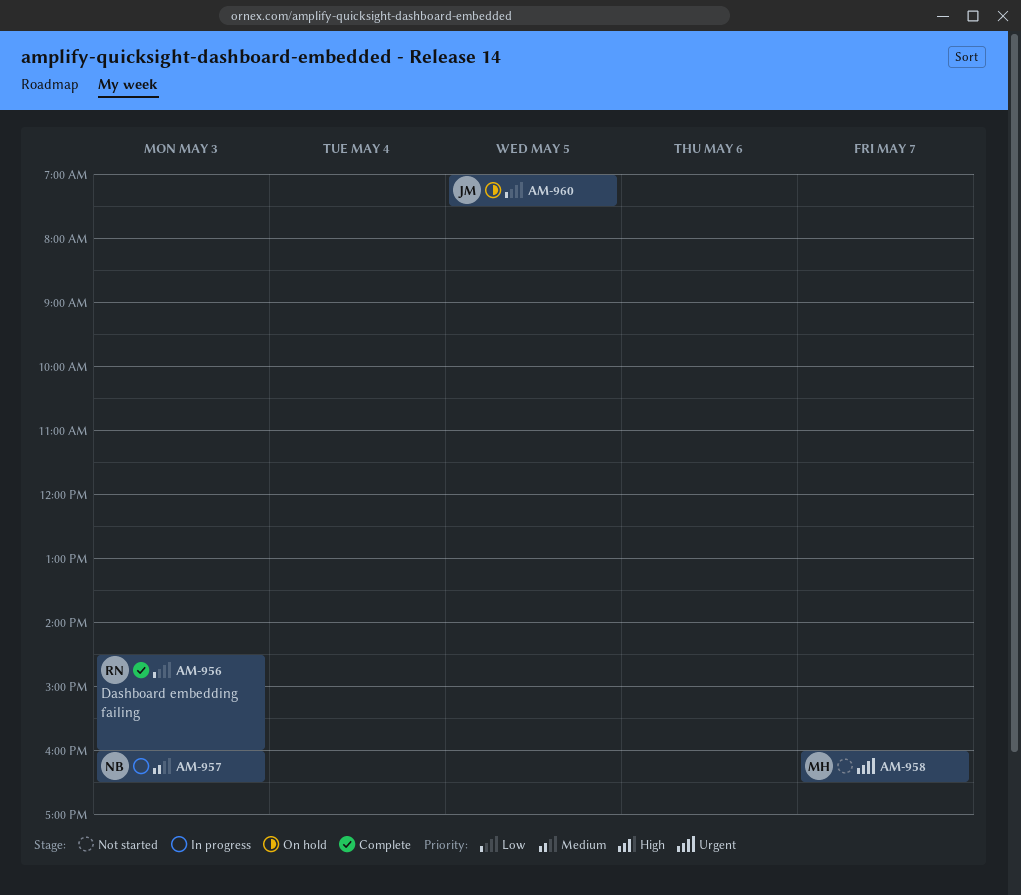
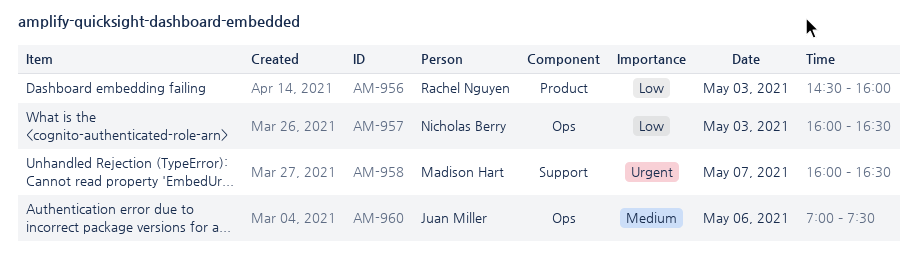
AM-957, priority: Medium -> Low
AM-960, priority: Low -> Medium
AM-960, day: May 5 -> May 6

